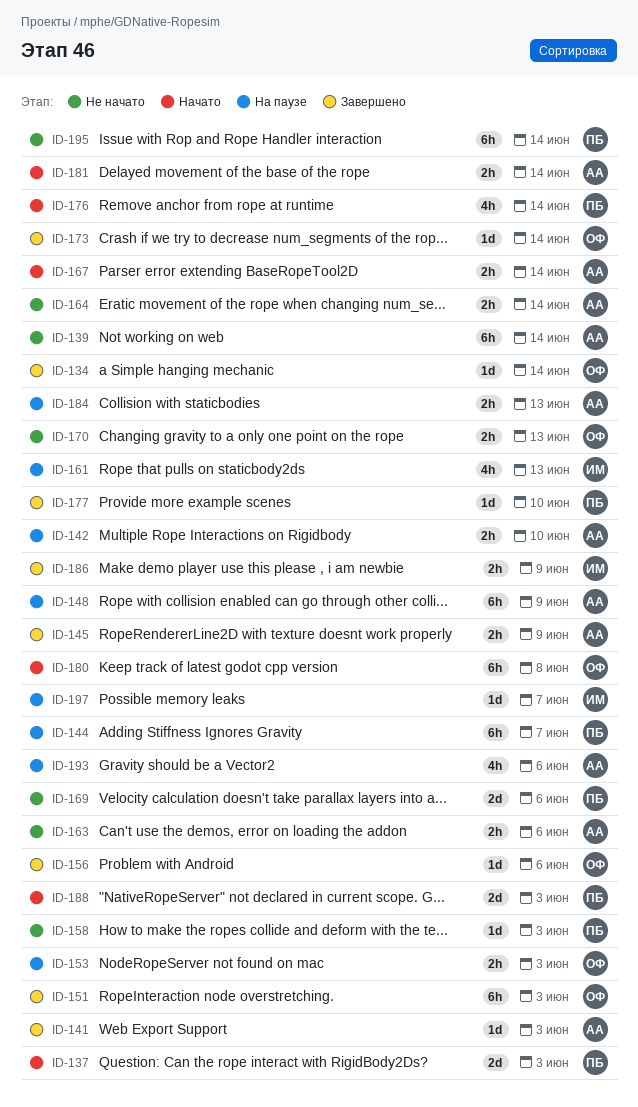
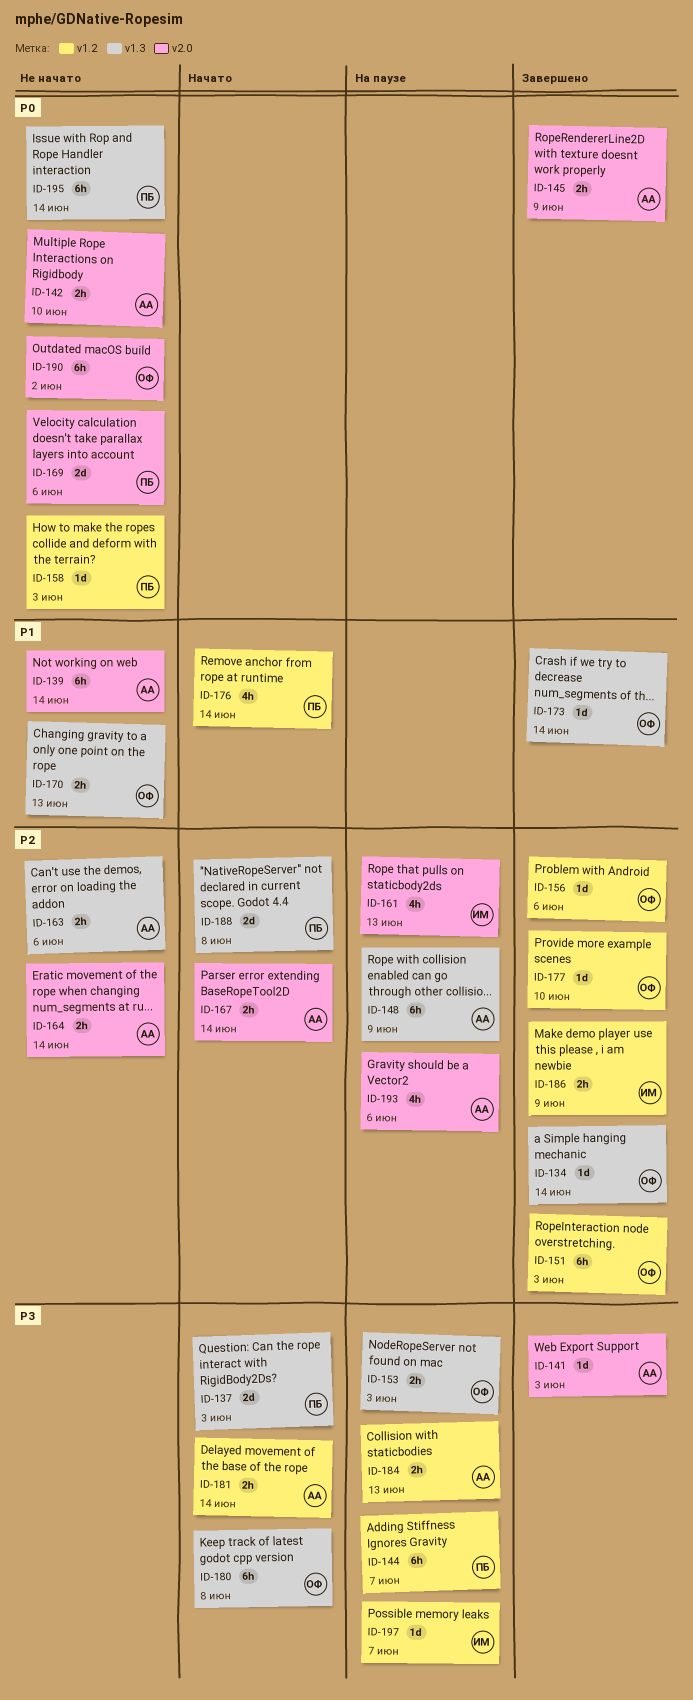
ID-142, status: На паузе -> Не начато
ID-177, owner: ПБ -> ОФ
ID-188, due: Jun 3 -> Jun 8
ID-190: none -> present

